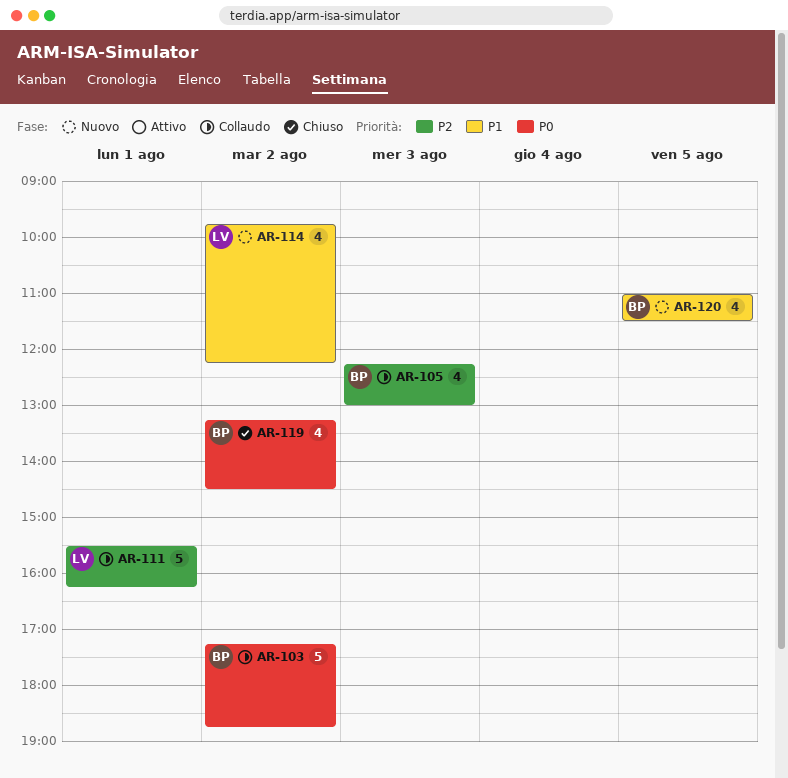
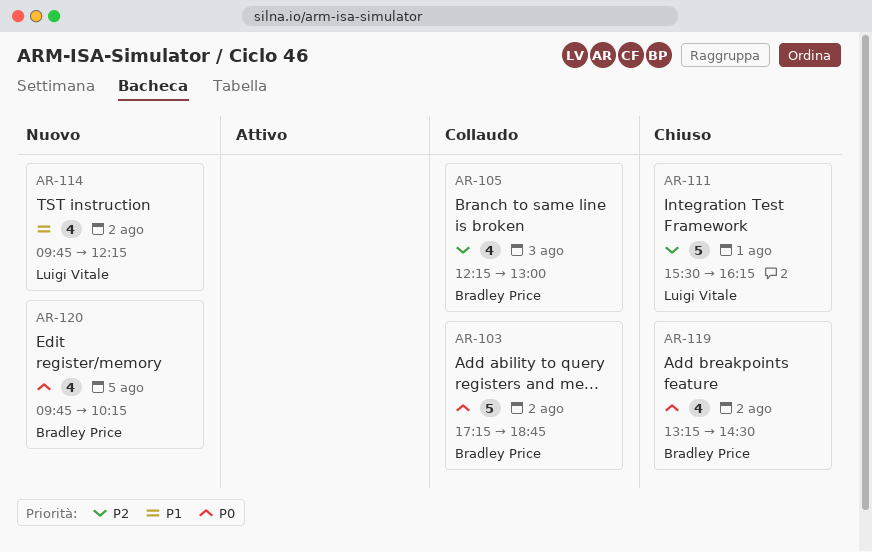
AR-111, status: Collaudo -> Chiuso
AR-120, priority: P1 -> P0
AR-120, begins: 11:00 -> 09:45
AR-120, ends: 11:30 -> 10:15

